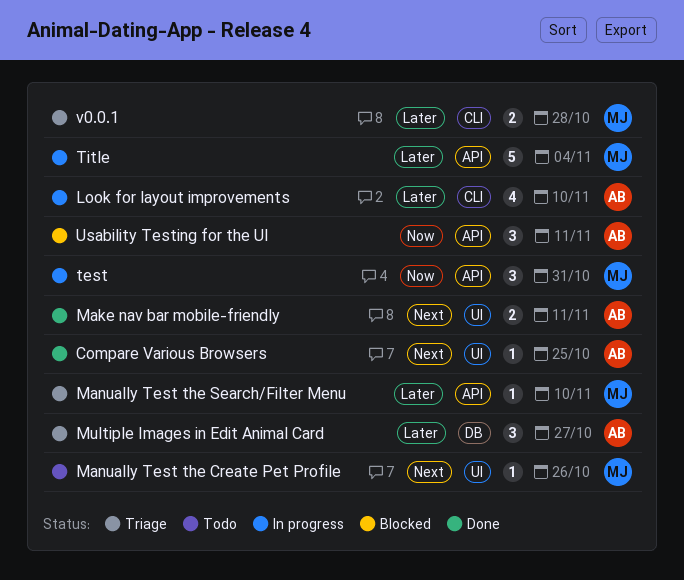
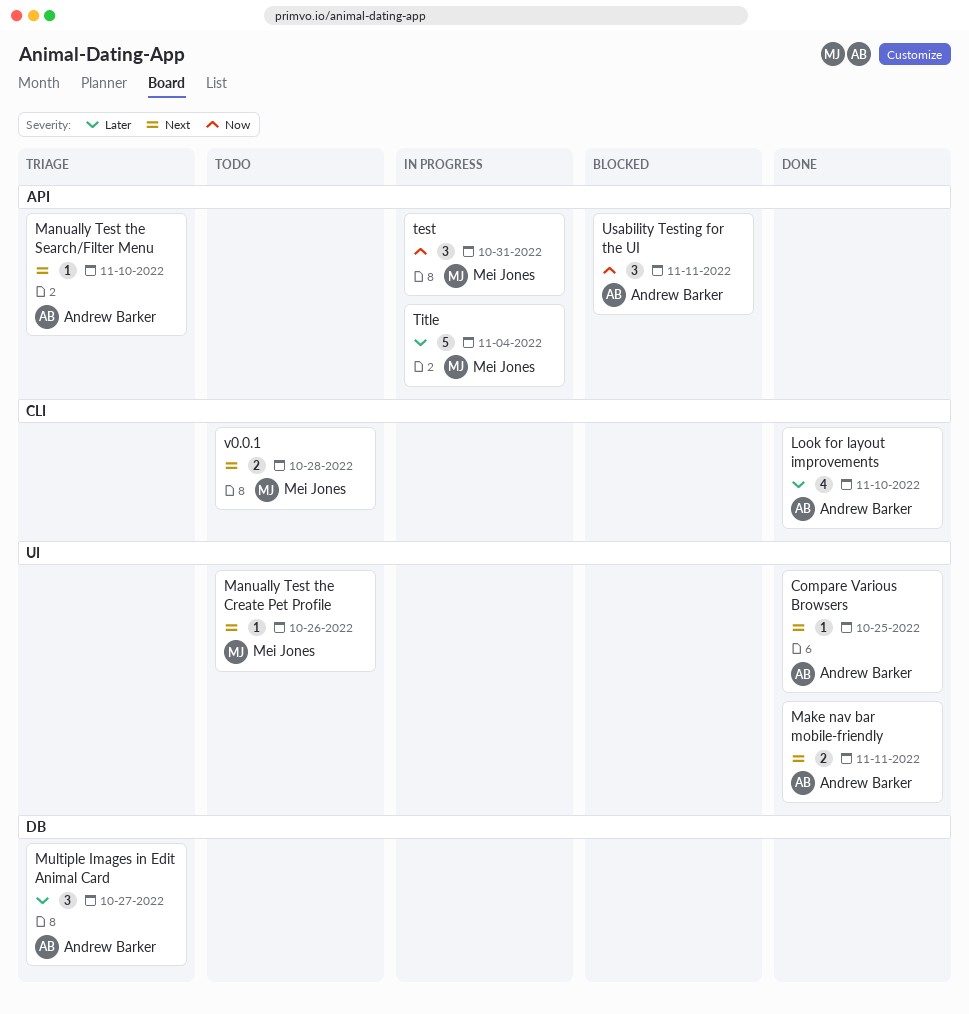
Look for layout improvements, status: In progress -> Done
Manually Test the Search/Filter Menu, owner: Mei Jones -> Andrew Barker
Manually Test the Search/Filter Menu, priority: Later -> Next
v0.0.1, status: Triage -> Todo
v0.0.1, priority: Later -> Next

